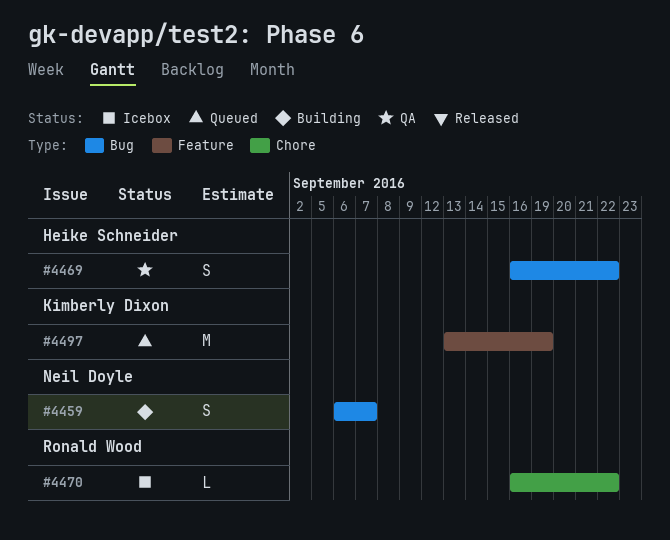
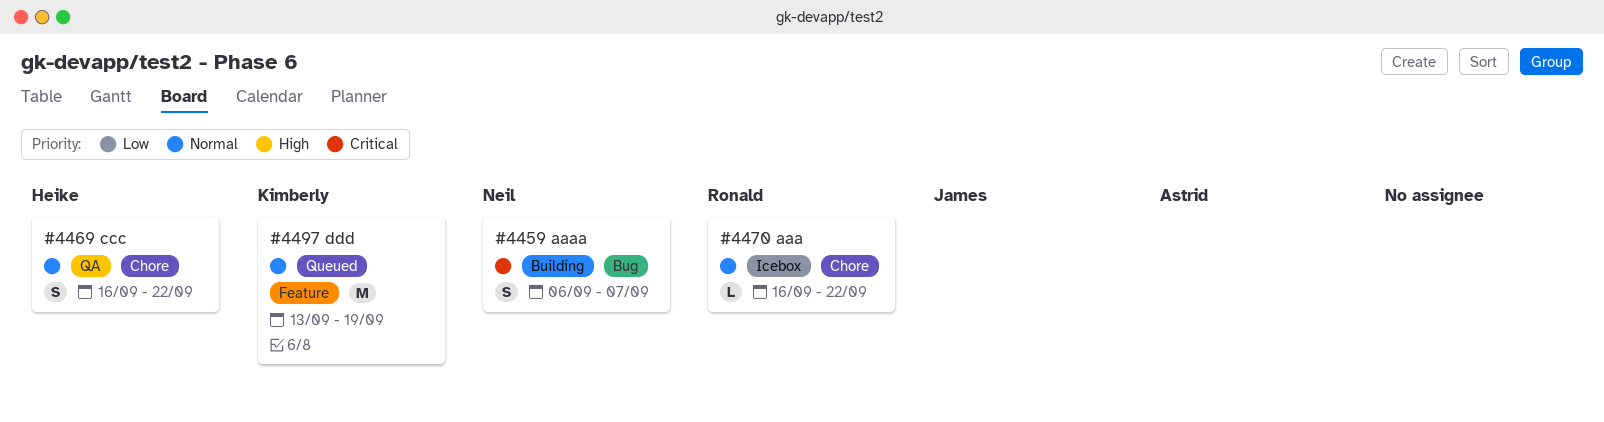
#4469, label: Bug -> Chore

